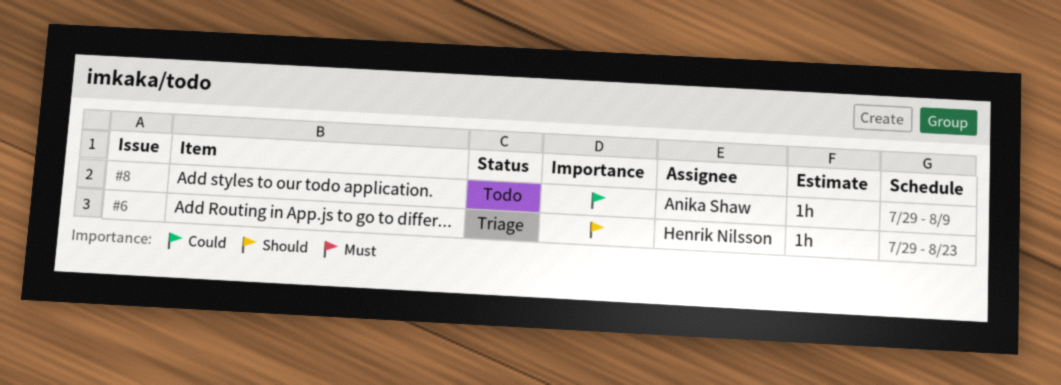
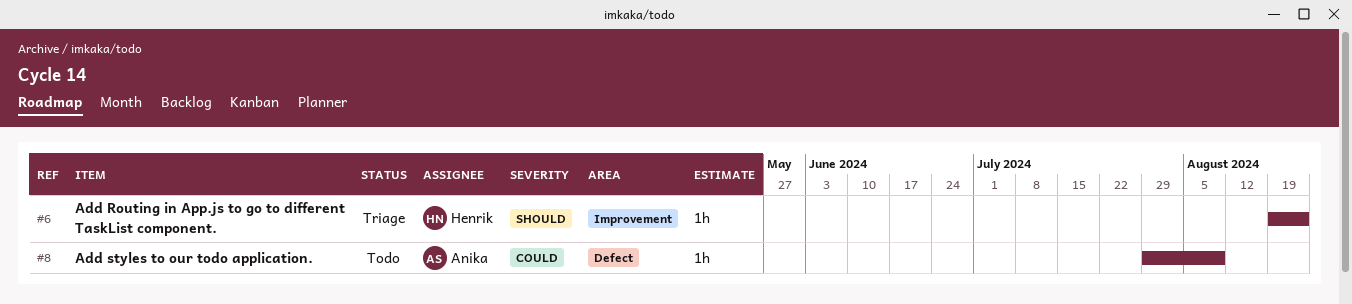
#6, start: Jul 29 -> Aug 19

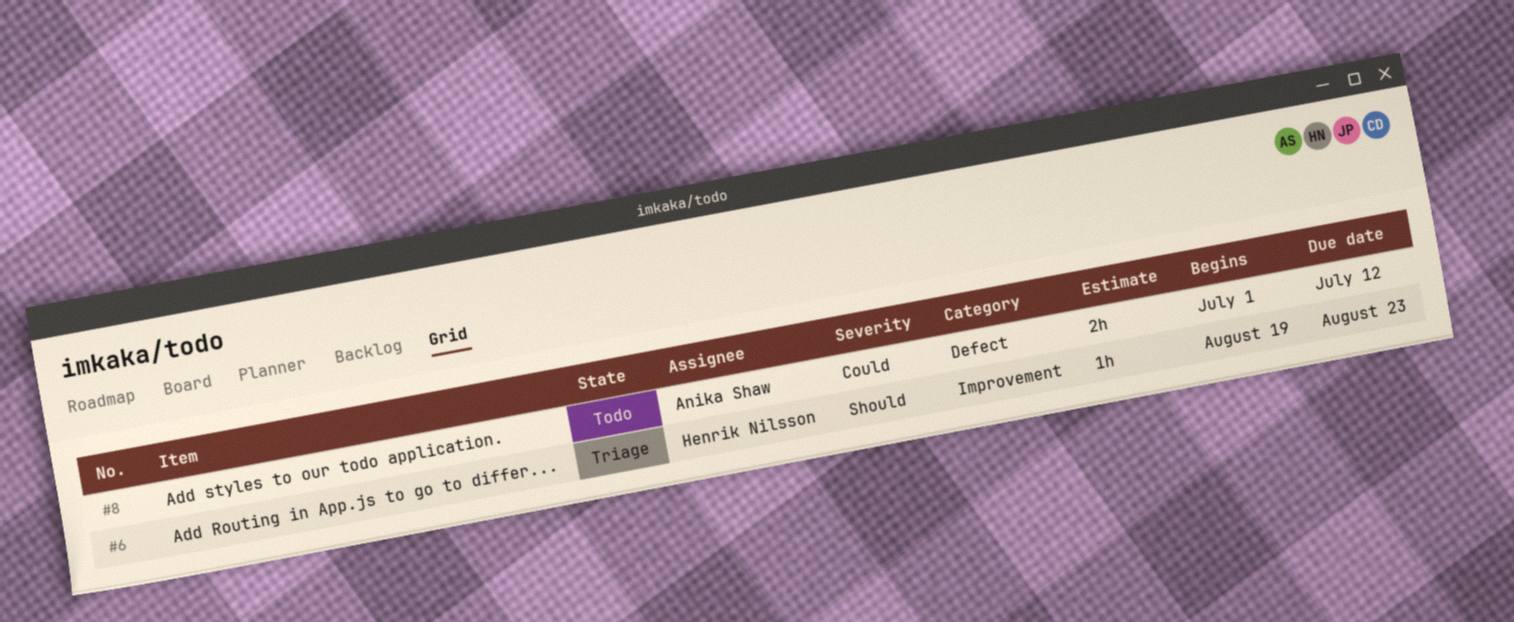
#8, estimate: 1h -> 2h
#8, start: Jul 29 -> Jul 1
#8, due: Aug 9 -> Jul 12

